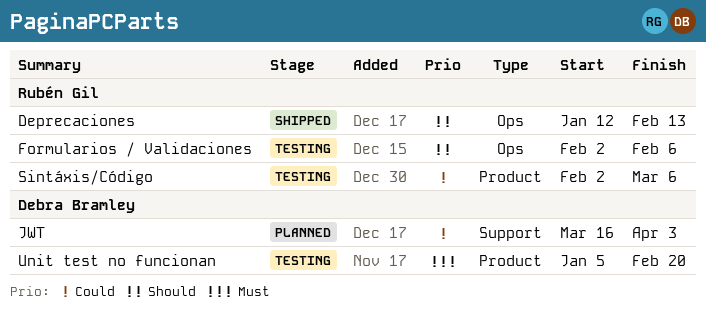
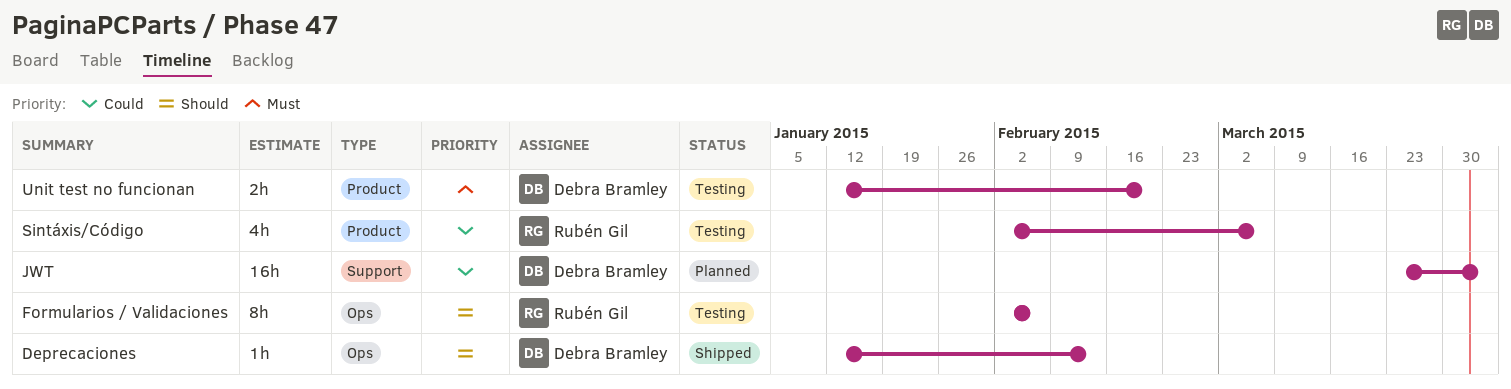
Deprecaciones, owner: Rubén Gil -> Debra Bramley
JWT, start: Mar 16 -> Mar 23
Unit test no funcionan, start: Jan 5 -> Jan 12

